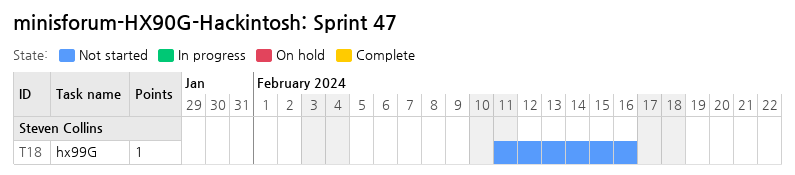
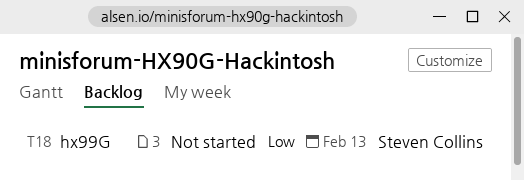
T18, due: Feb 16 -> Feb 13

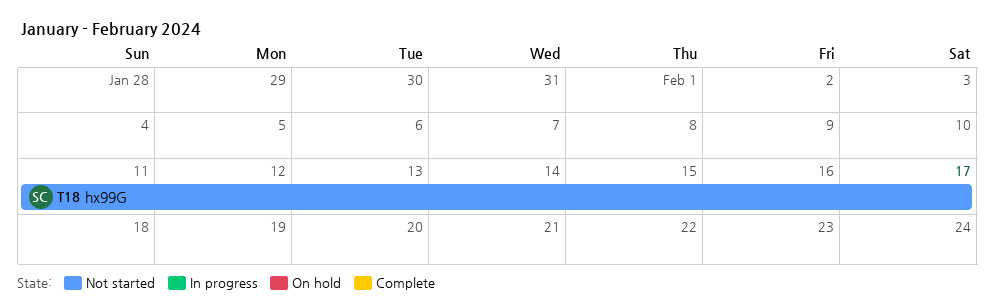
T18, due: Feb 13 -> Feb 17

